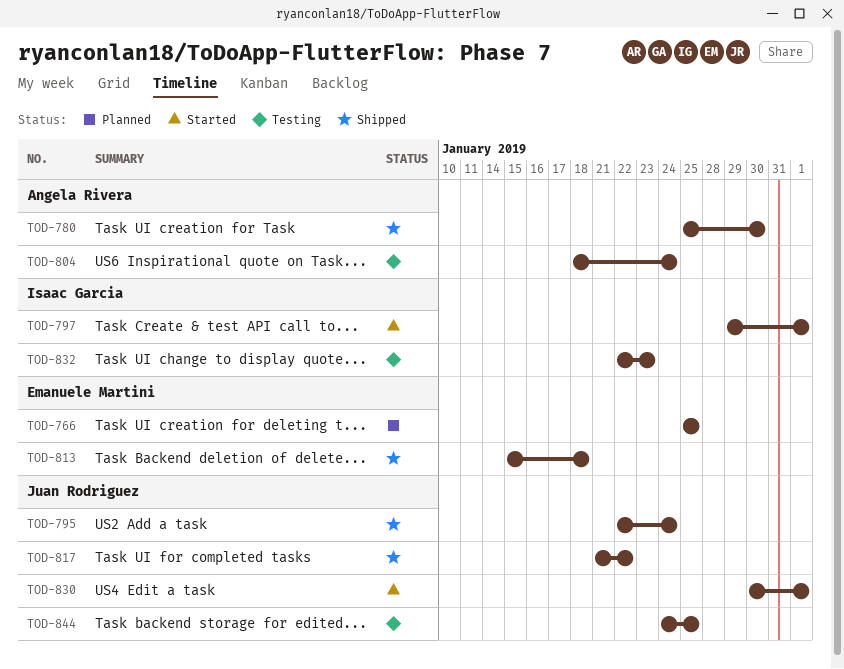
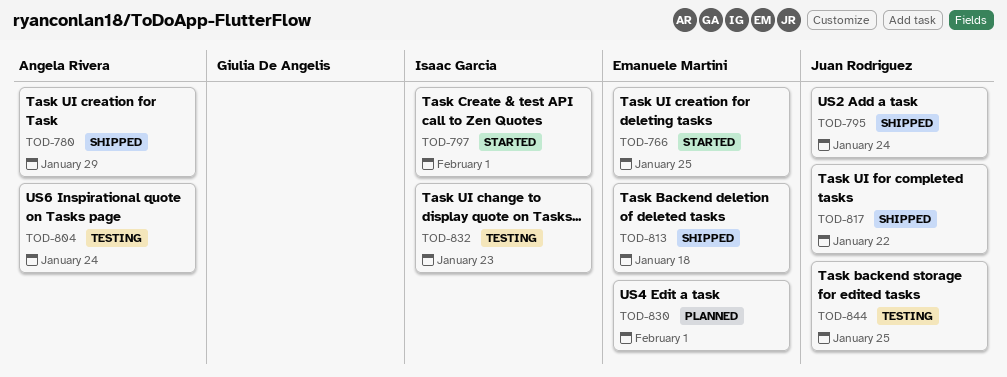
TOD-766, status: Planned -> Started
TOD-780, due: Jan 30 -> Jan 29
TOD-830, status: Started -> Planned
TOD-830, owner: Juan Rodriguez -> Emanuele Martini

